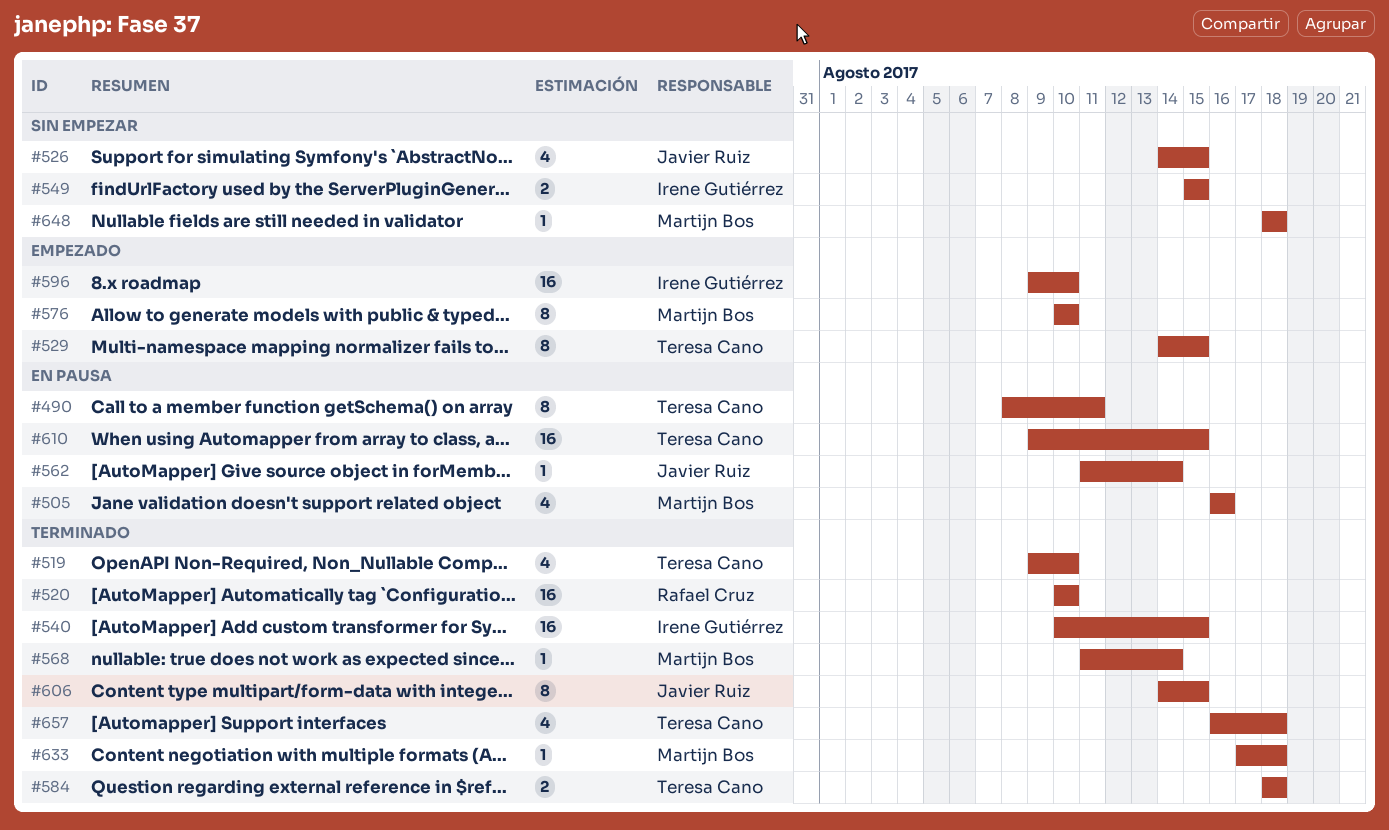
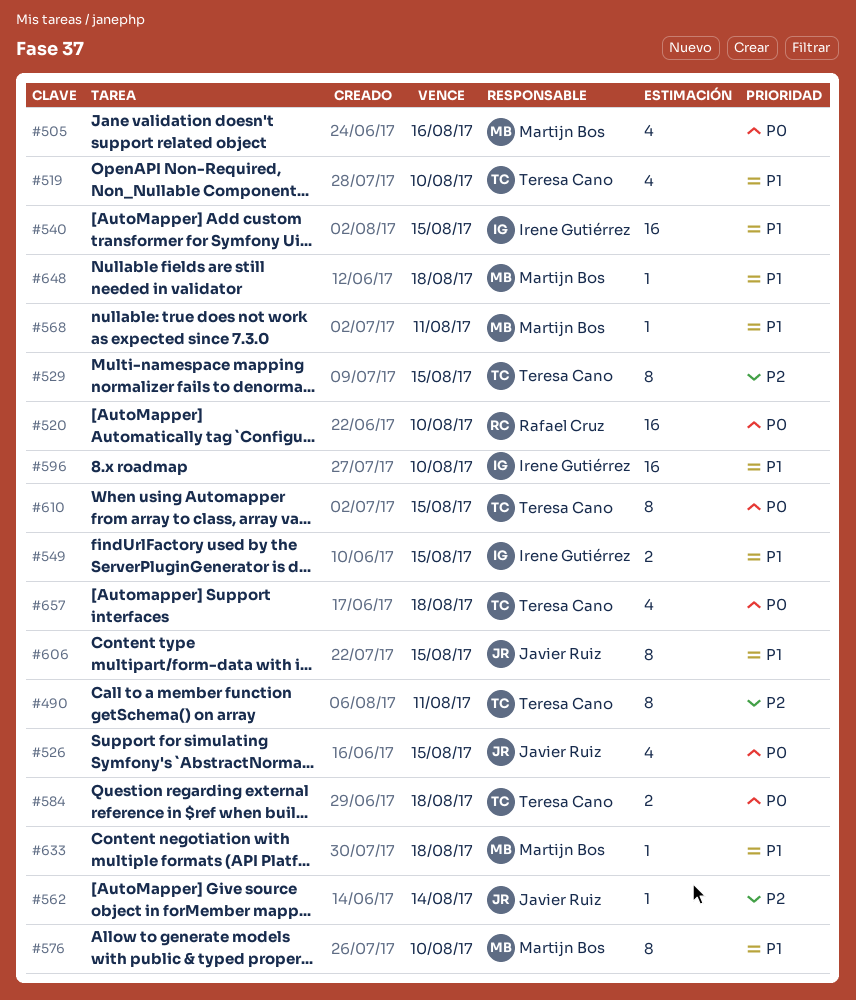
#568, due: Aug 14 -> Aug 11
#610, estimate: 16 -> 8

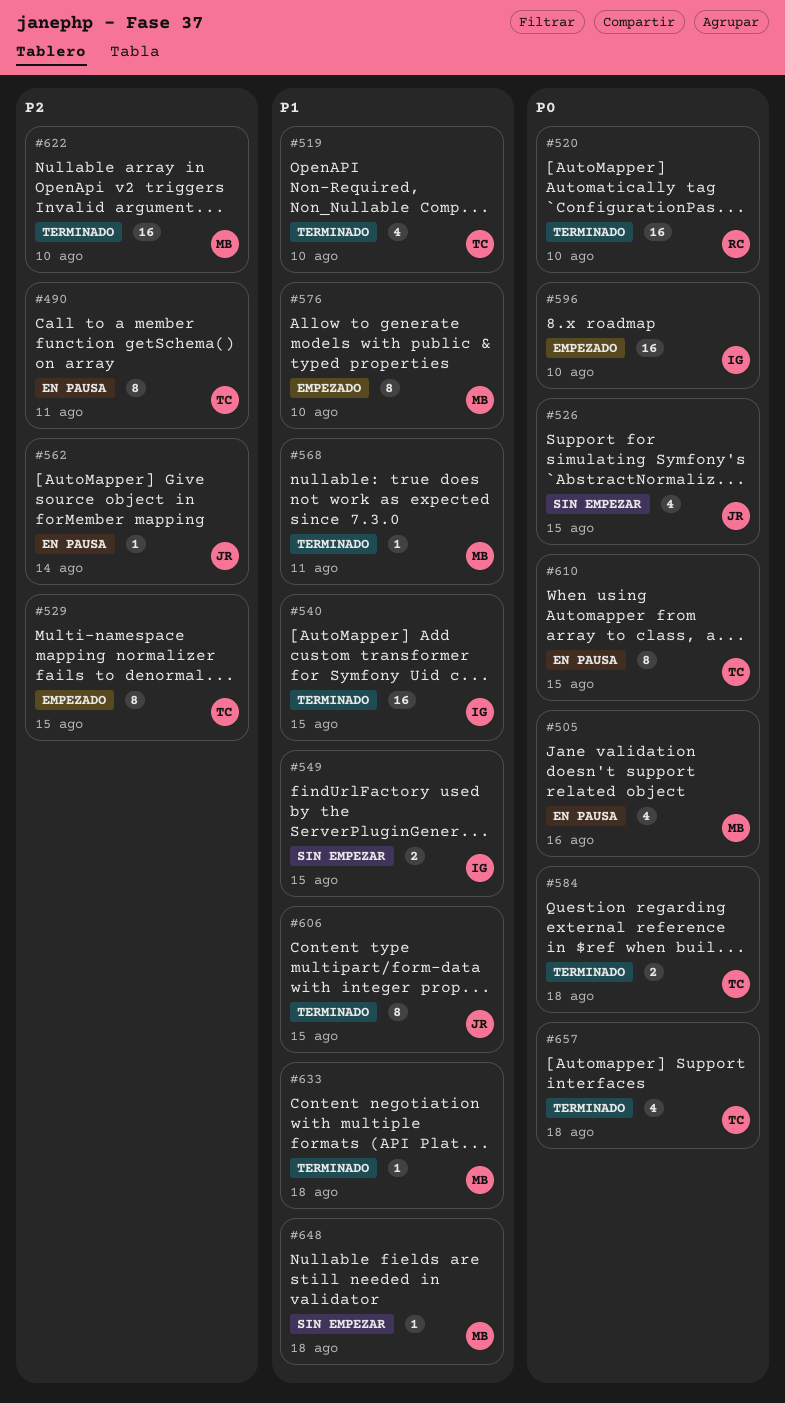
#596, priority: P1 -> P0
#622: none -> present

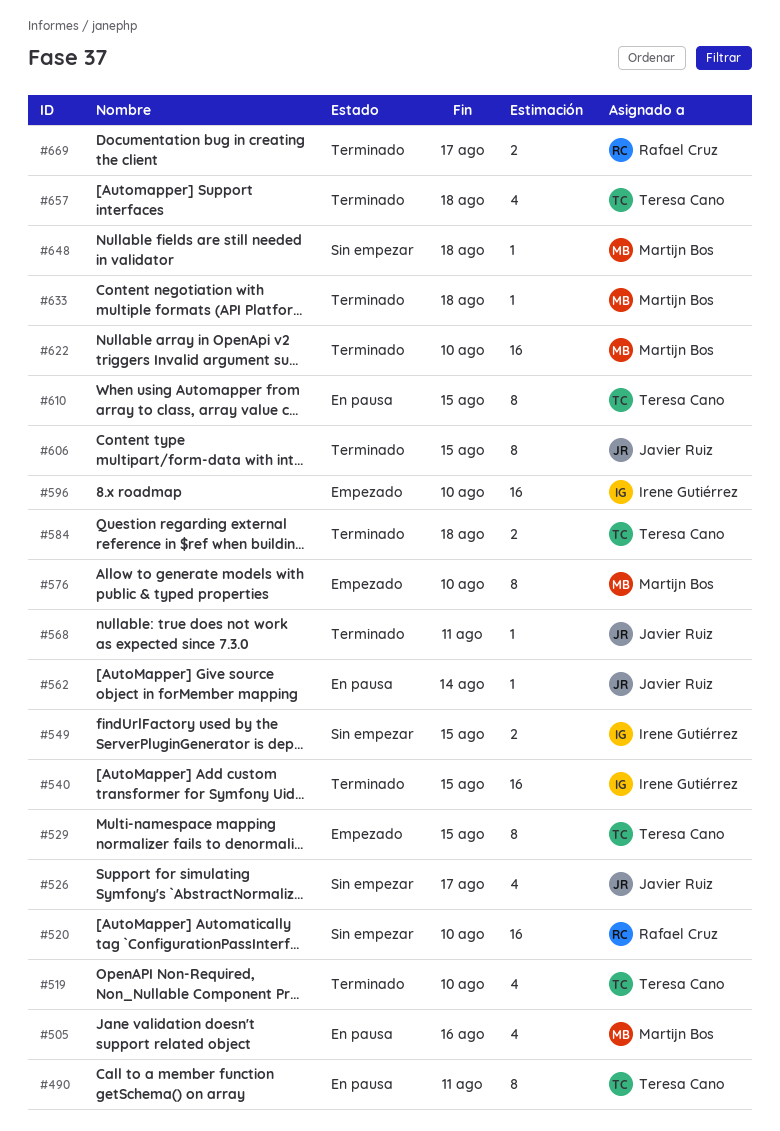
#520, status: Terminado -> Sin empezar
#526, due: Aug 15 -> Aug 17
#568, owner: Martijn Bos -> Javier Ruiz
#669: none -> present

